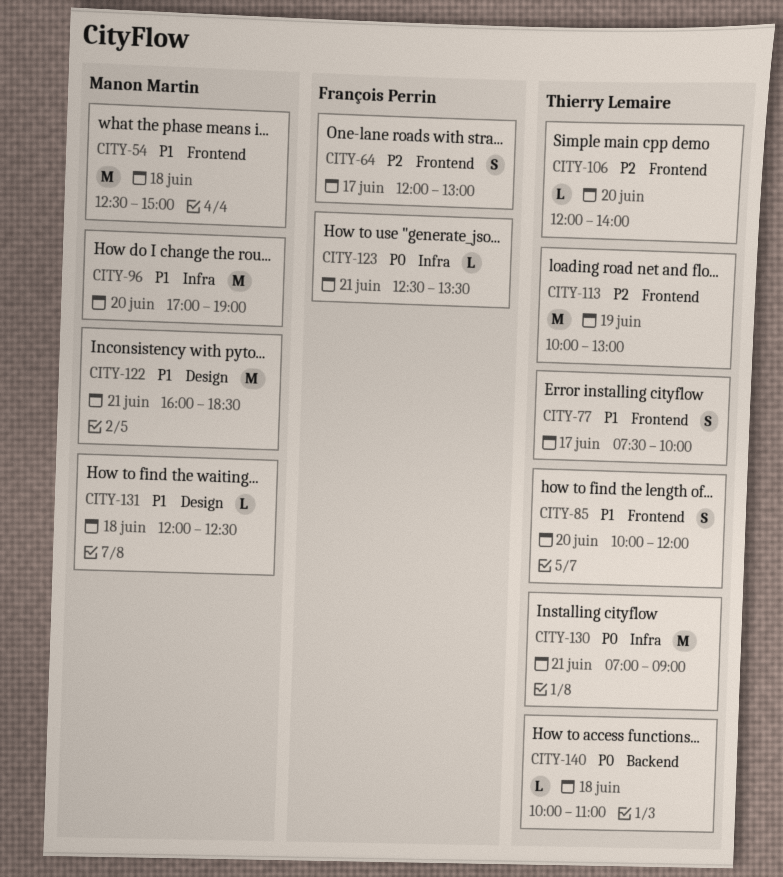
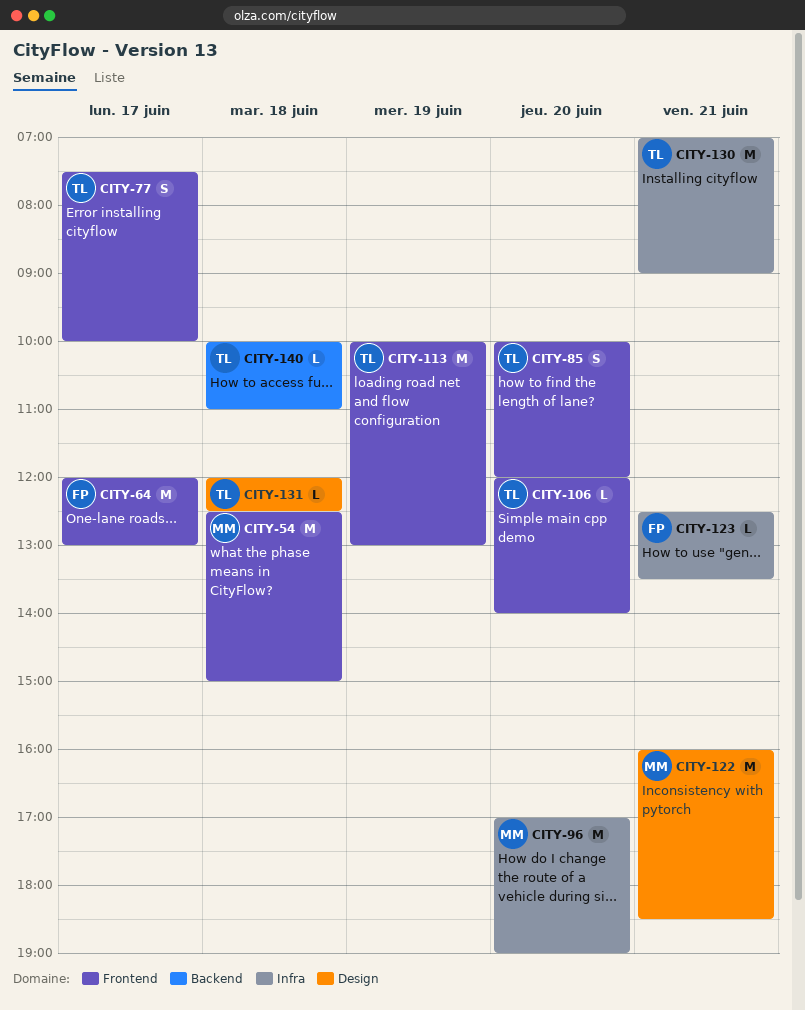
CITY-64, estimate: S -> M
CITY-131, owner: Manon Martin -> Thierry Lemaire

